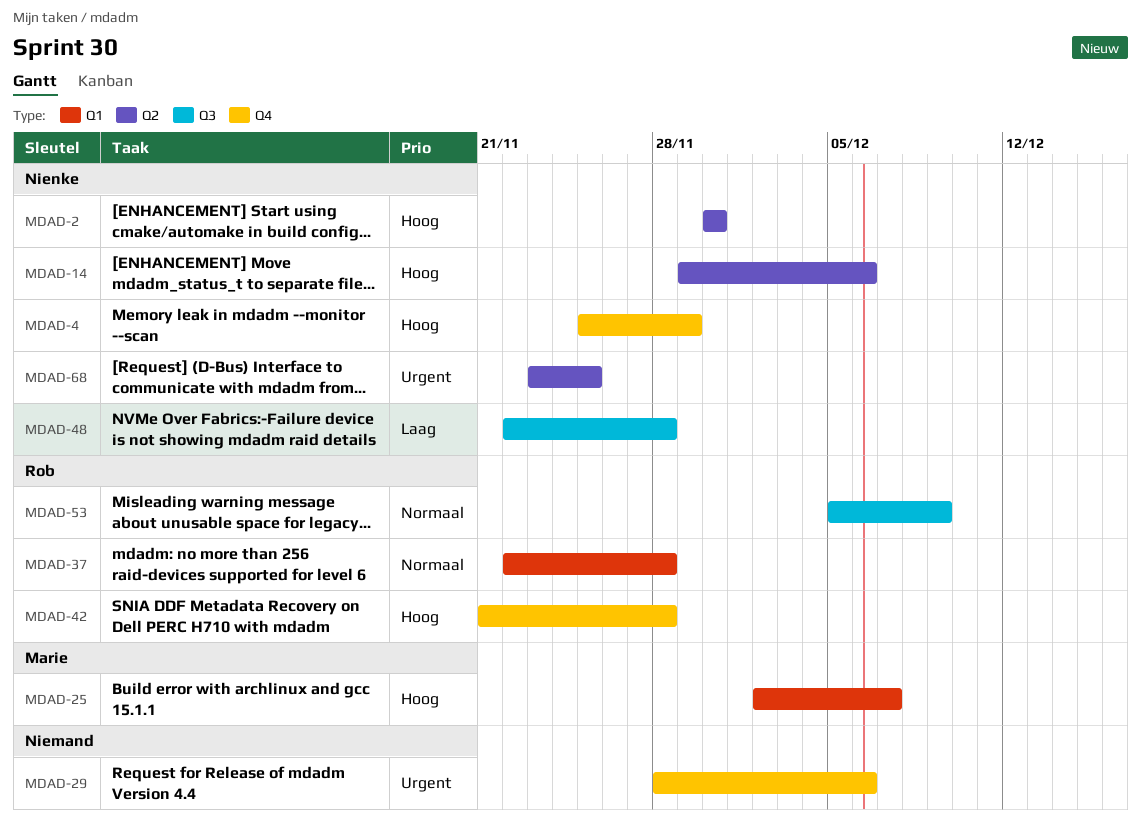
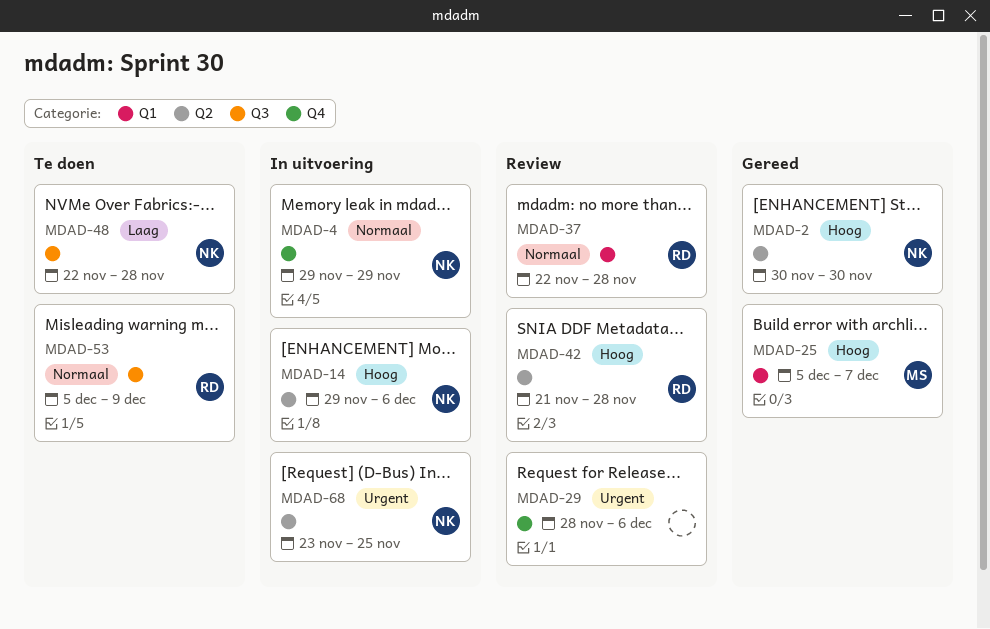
MDAD-4, priority: Hoog -> Normaal
MDAD-4, start: Nov 25 -> Nov 29
MDAD-25, start: Dec 2 -> Dec 5
MDAD-42, label: Q4 -> Q2

